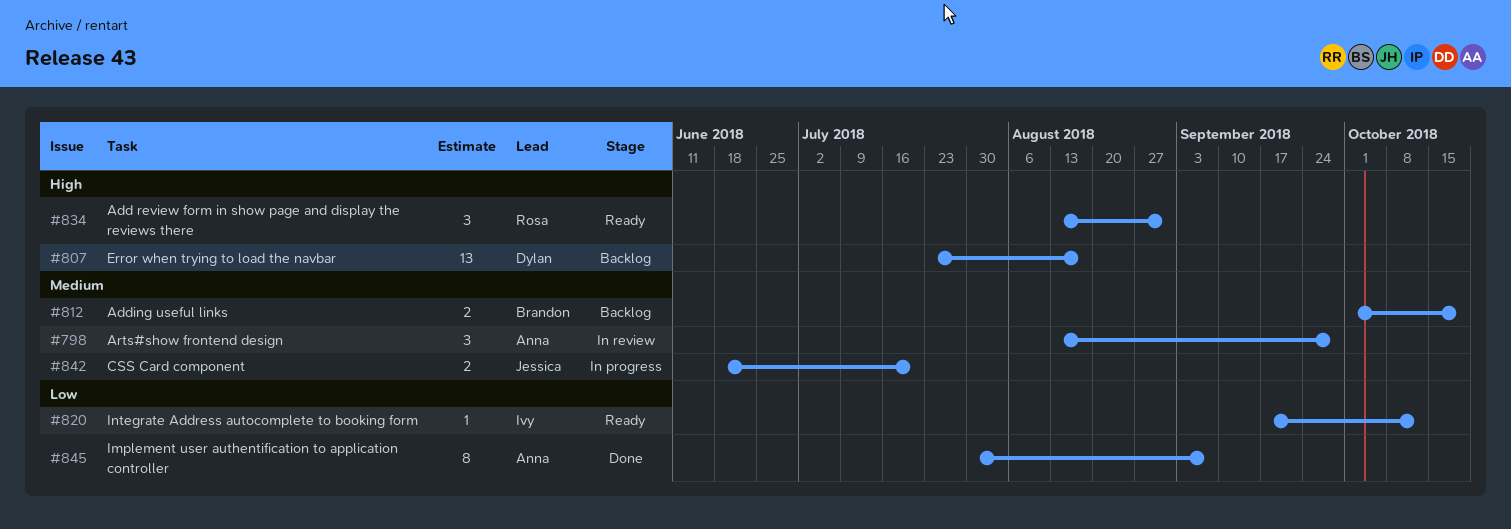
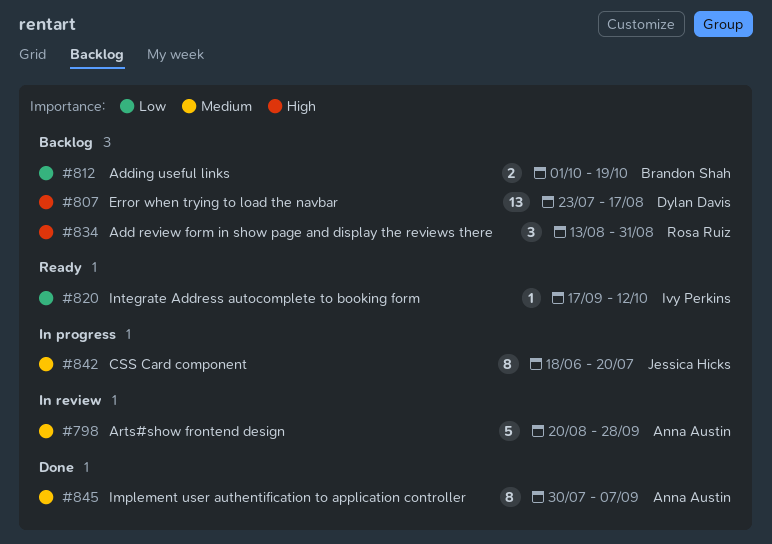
#798, estimate: 3 -> 5
#798, start: Aug 13 -> Aug 20
#812, priority: Medium -> Low
#834, status: Ready -> Backlog
#842, estimate: 2 -> 8
#845, priority: Low -> Medium

